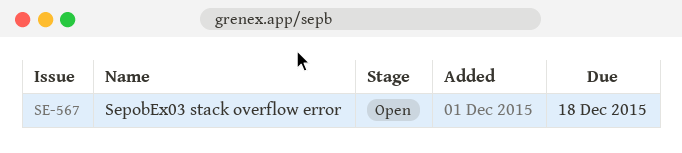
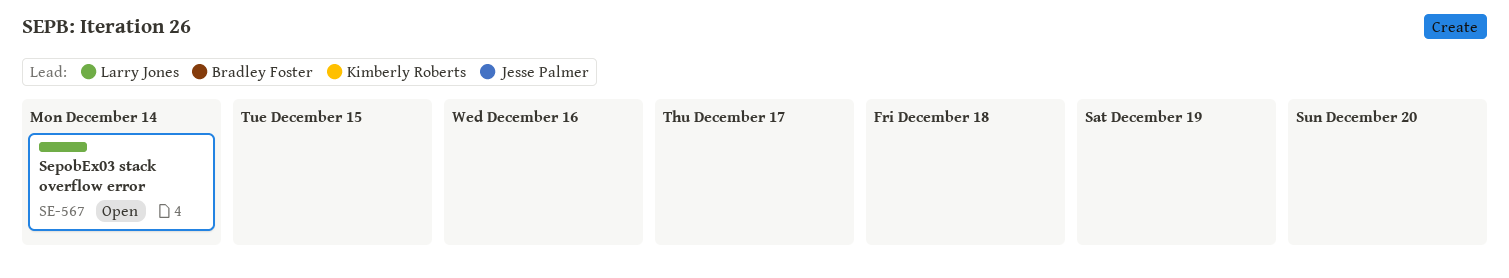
SE-567, due: Dec 18 -> Dec 14

